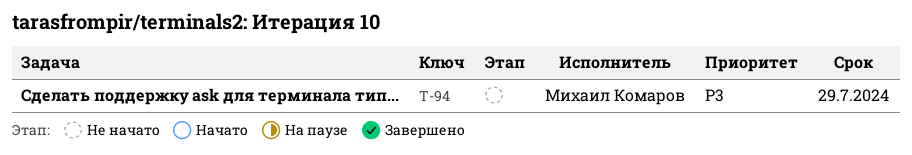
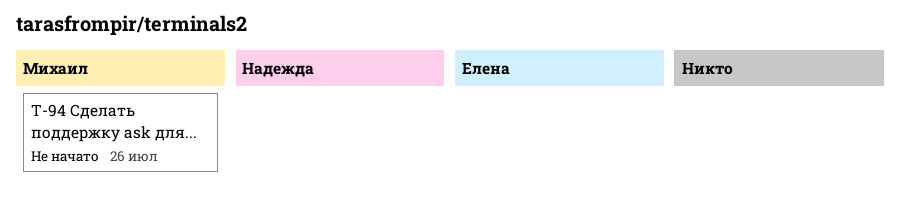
T-94, due: Jul 29 -> Jul 26

